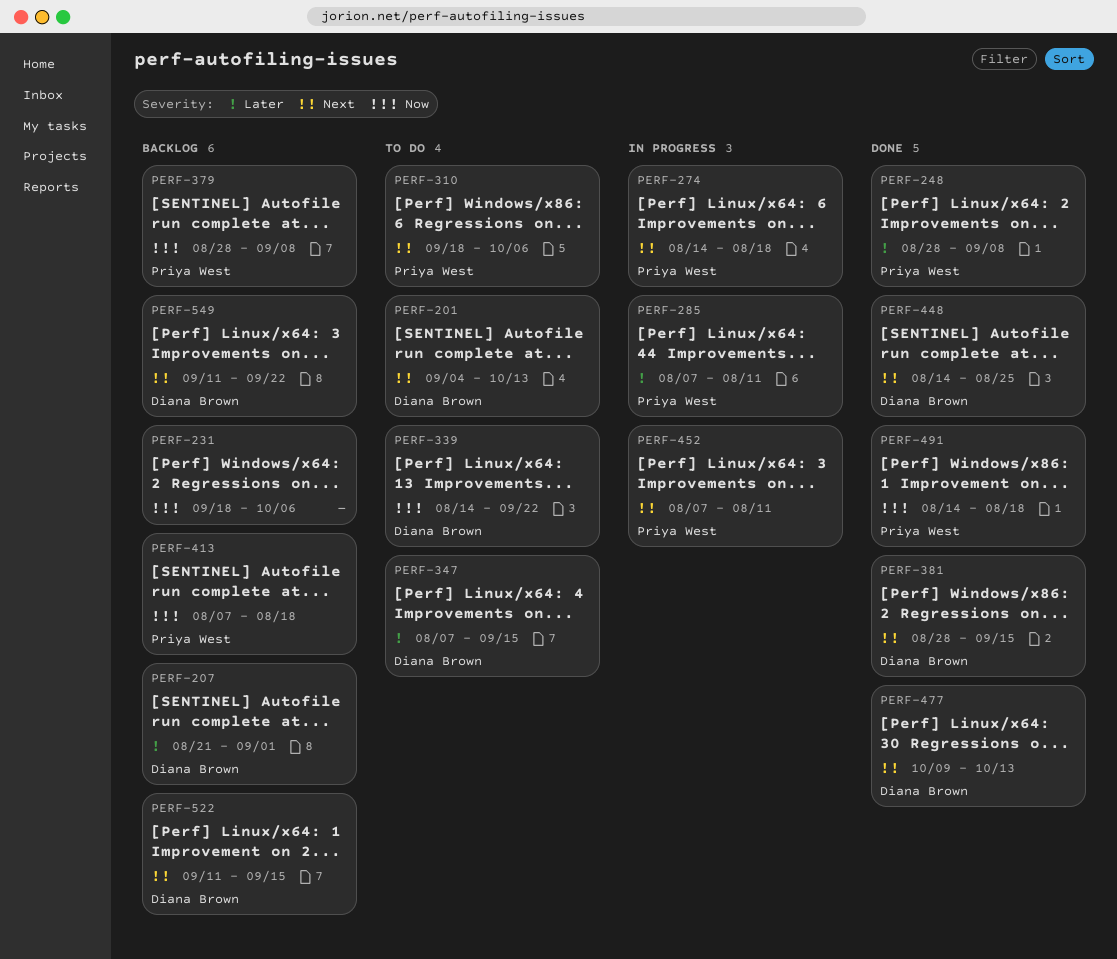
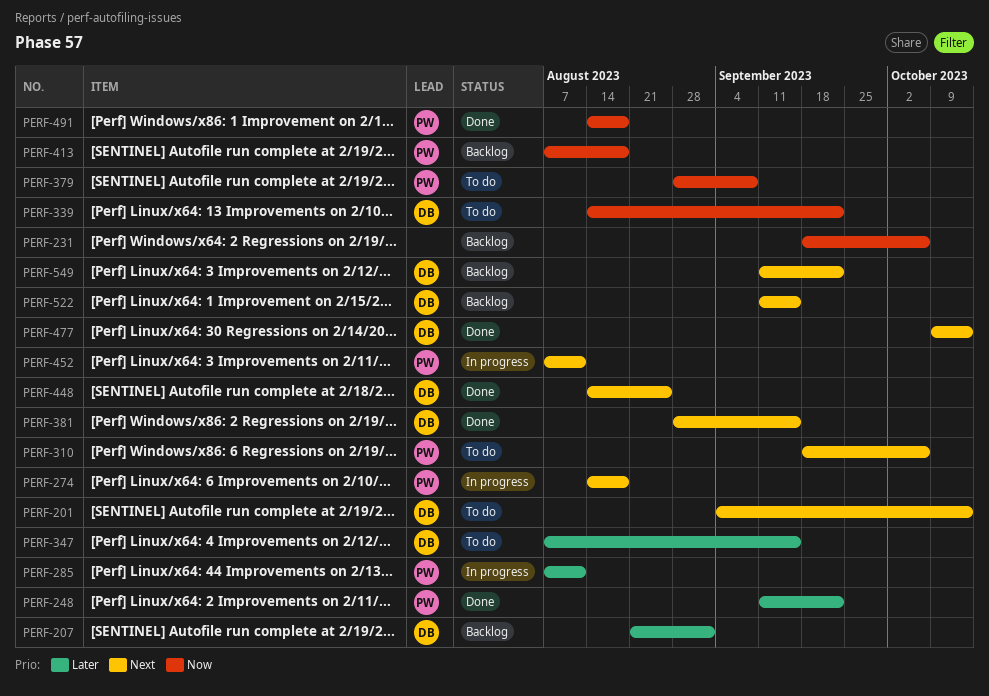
PERF-248, start: Aug 28 -> Sep 11
PERF-248, due: Sep 8 -> Sep 22
PERF-379, status: Backlog -> To do

